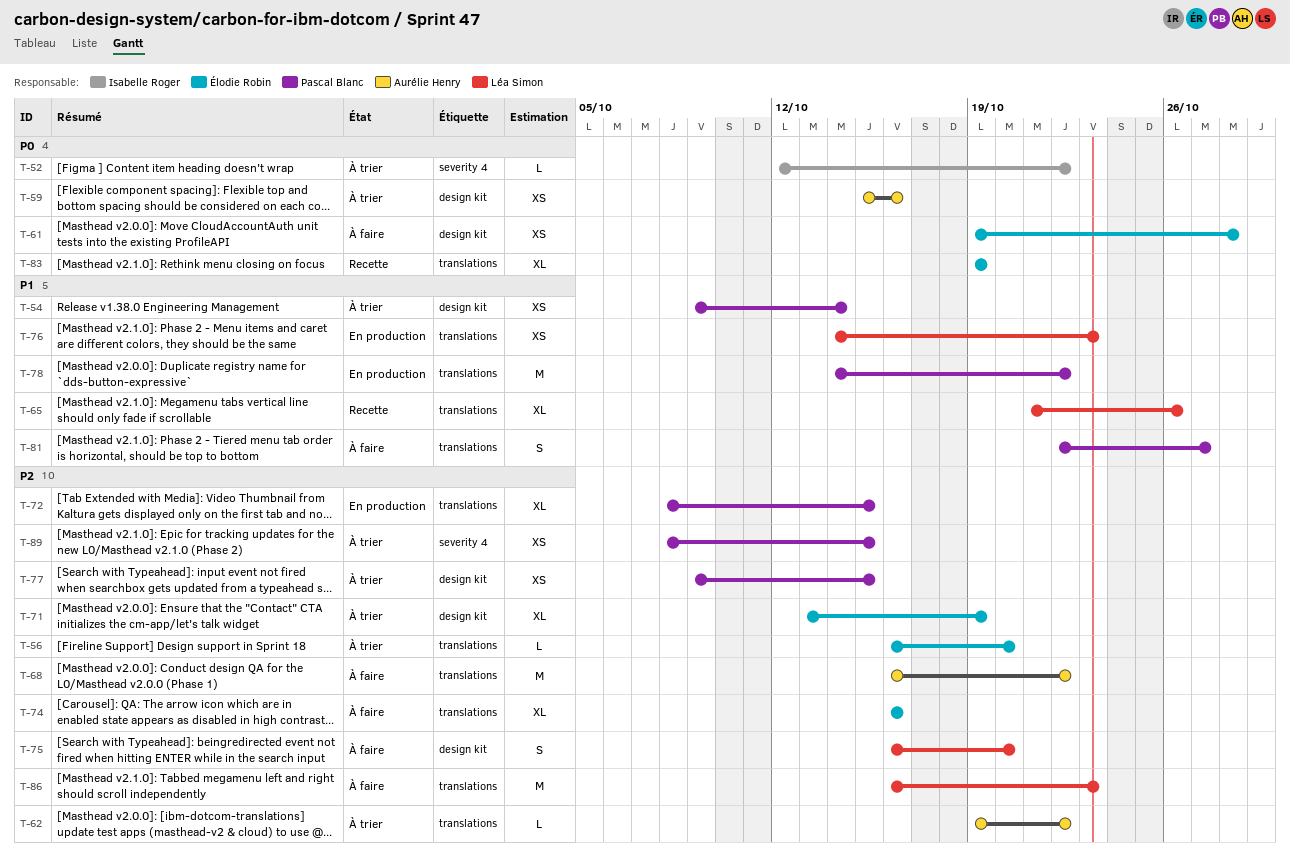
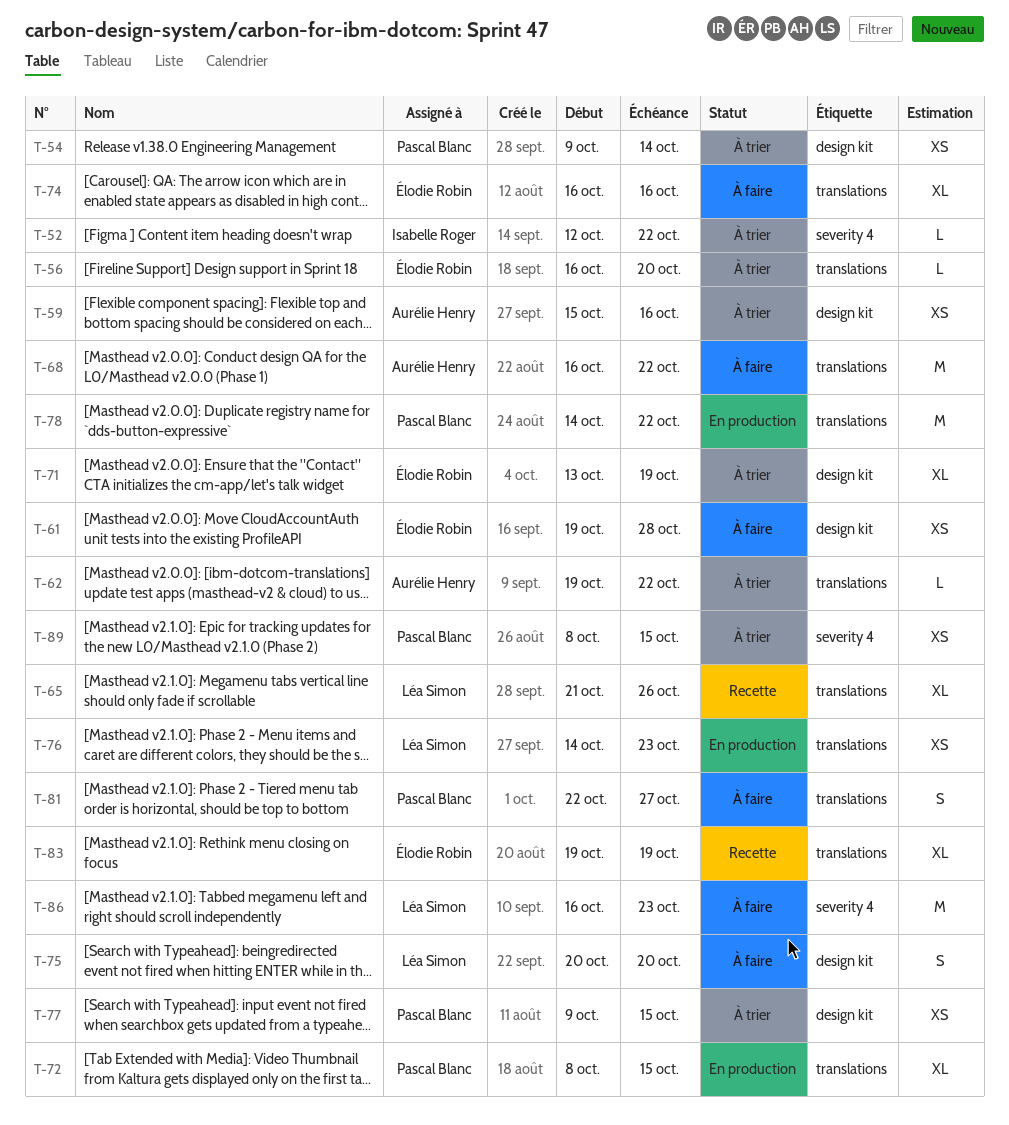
T-75, start: Oct 16 -> Oct 20
T-86, label: translations -> severity 4

